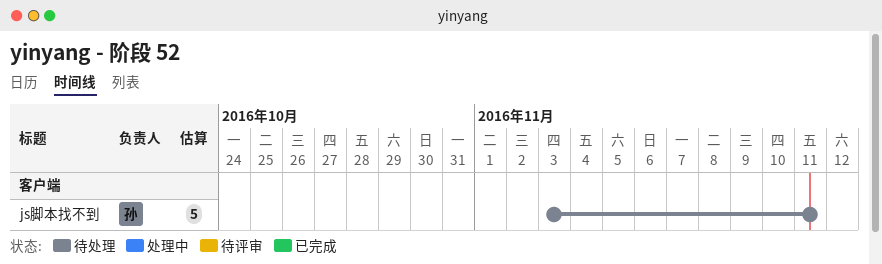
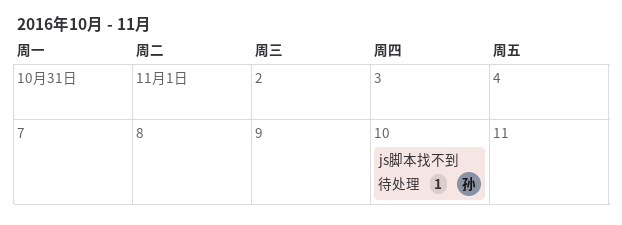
js脚本找不到, estimate: 5 -> 1
js脚本找不到, due: Nov 11 -> Nov 10

